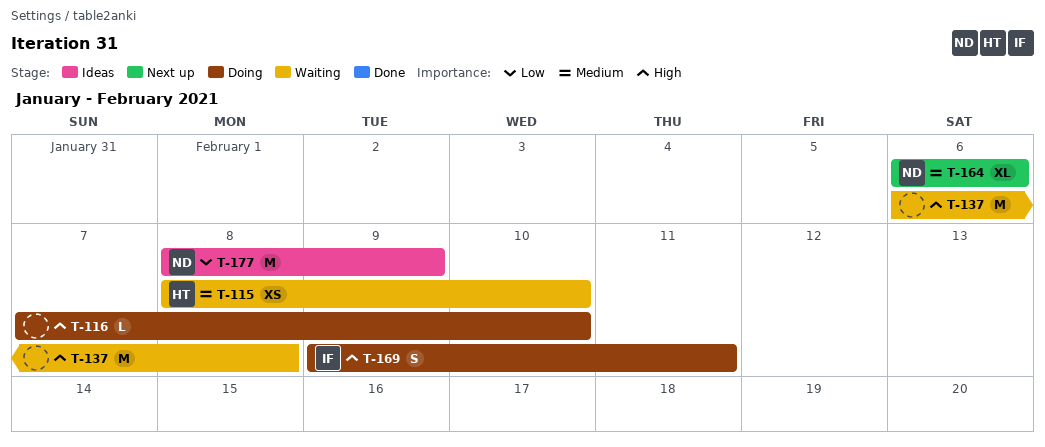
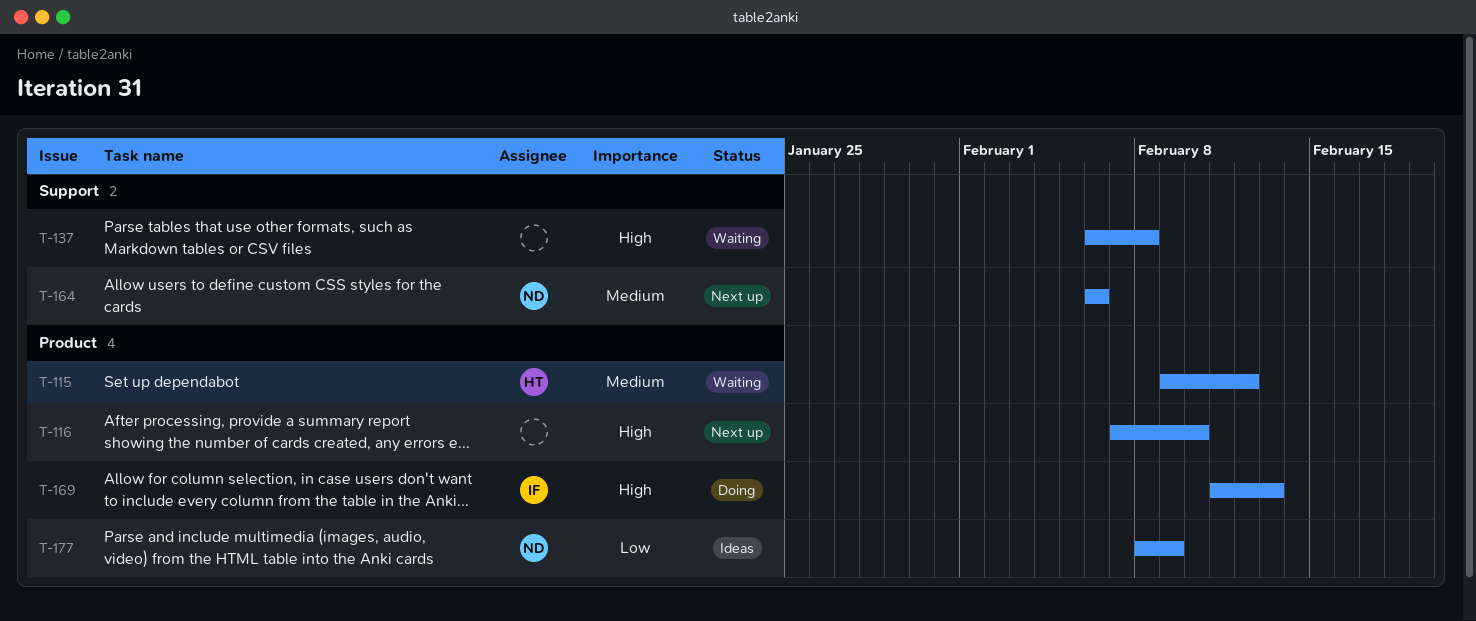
T-115, start: Feb 8 -> Feb 9
T-115, due: Feb 10 -> Feb 12
T-116, status: Doing -> Next up
T-169, start: Feb 9 -> Feb 11
T-169, due: Feb 11 -> Feb 13

